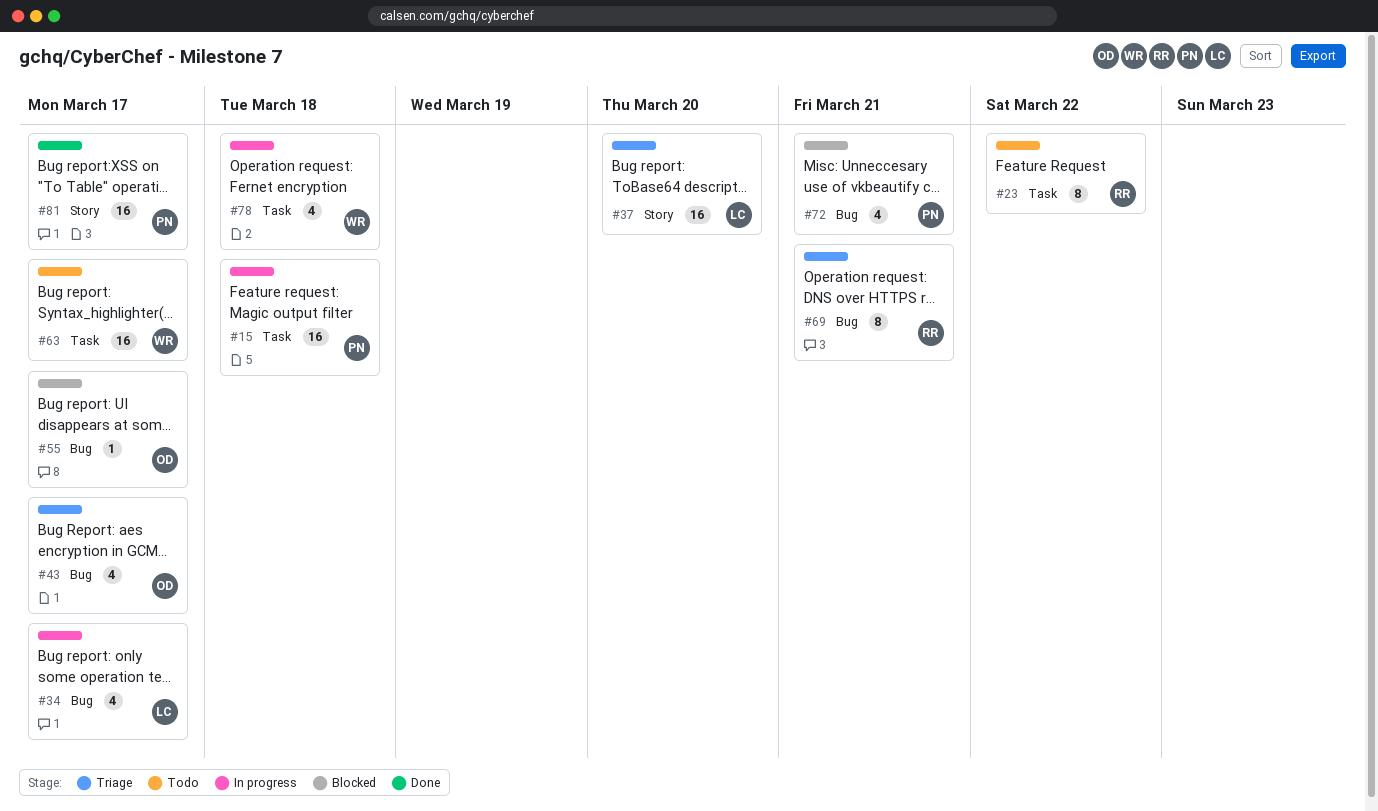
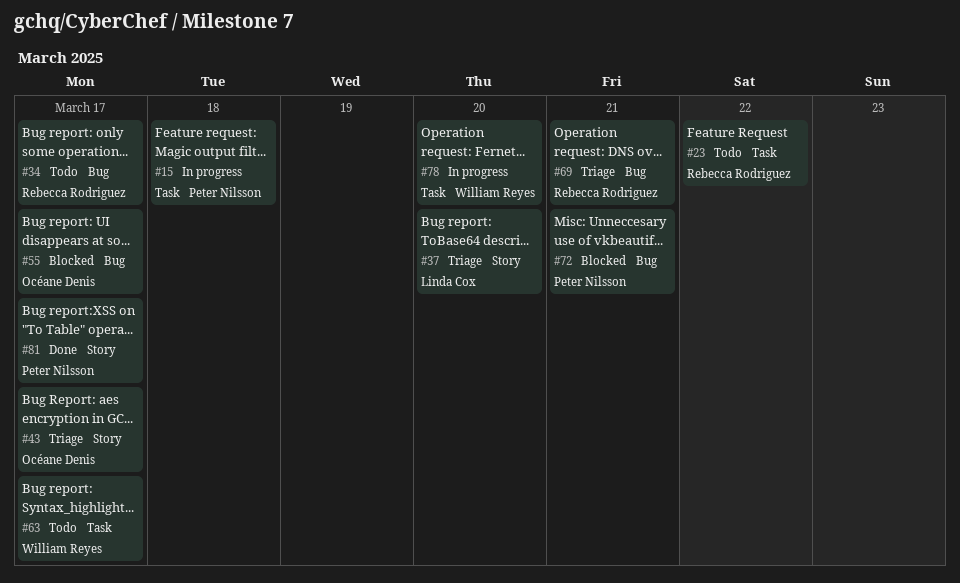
#34, status: In progress -> Todo
#34, owner: Linda Cox -> Rebecca Rodriguez
#43, label: Bug -> Story
#78, due: Mar 18 -> Mar 20

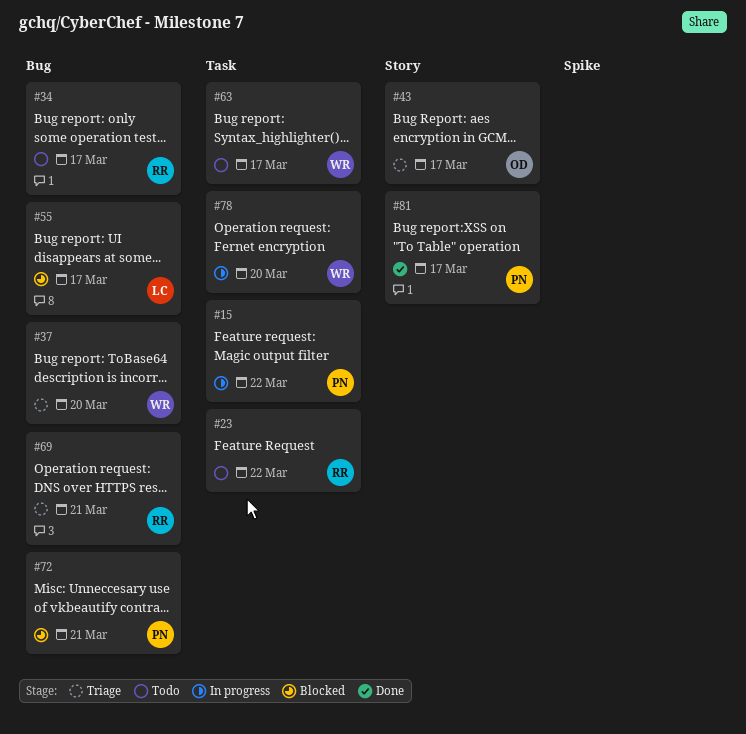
#15, due: Mar 18 -> Mar 22
#37, owner: Linda Cox -> William Reyes
#37, label: Story -> Bug
#55, owner: Océane Denis -> Linda Cox

